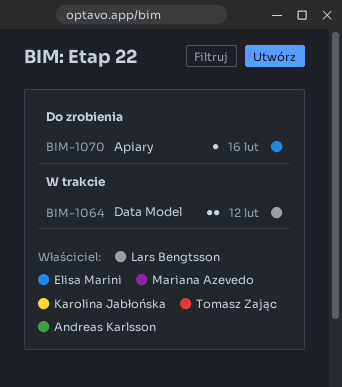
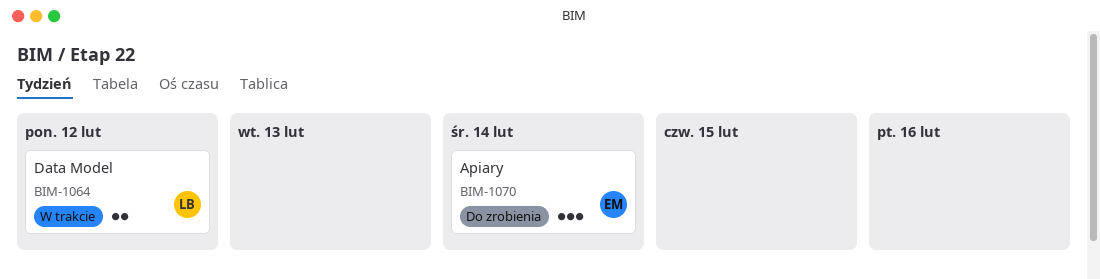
BIM-1070, estimate: 1 -> 3
BIM-1070, due: Feb 16 -> Feb 14

